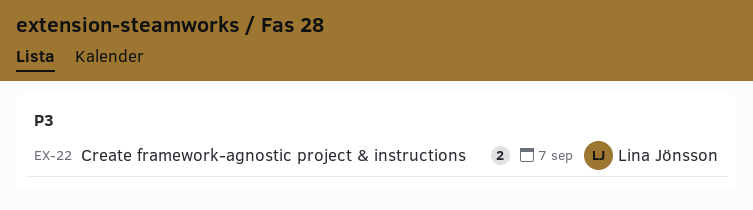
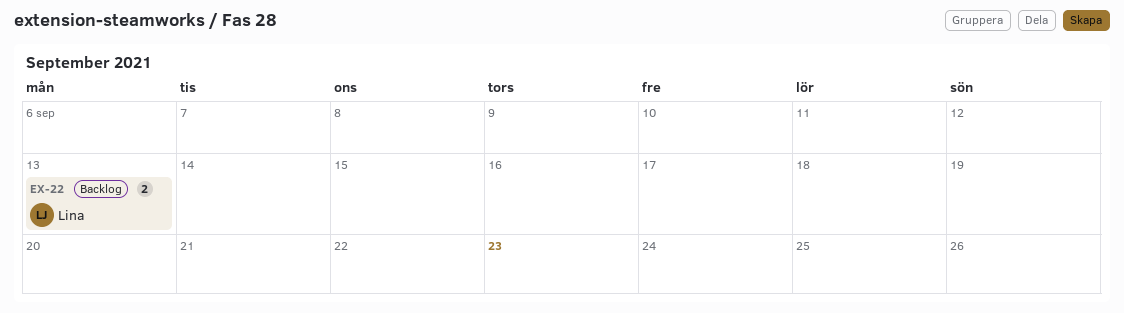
EX-22, due: Sep 7 -> Sep 13

